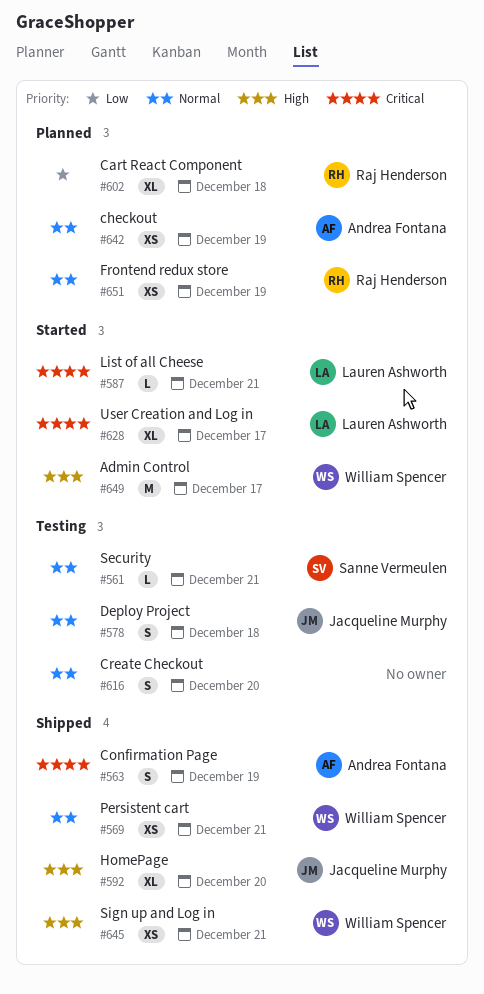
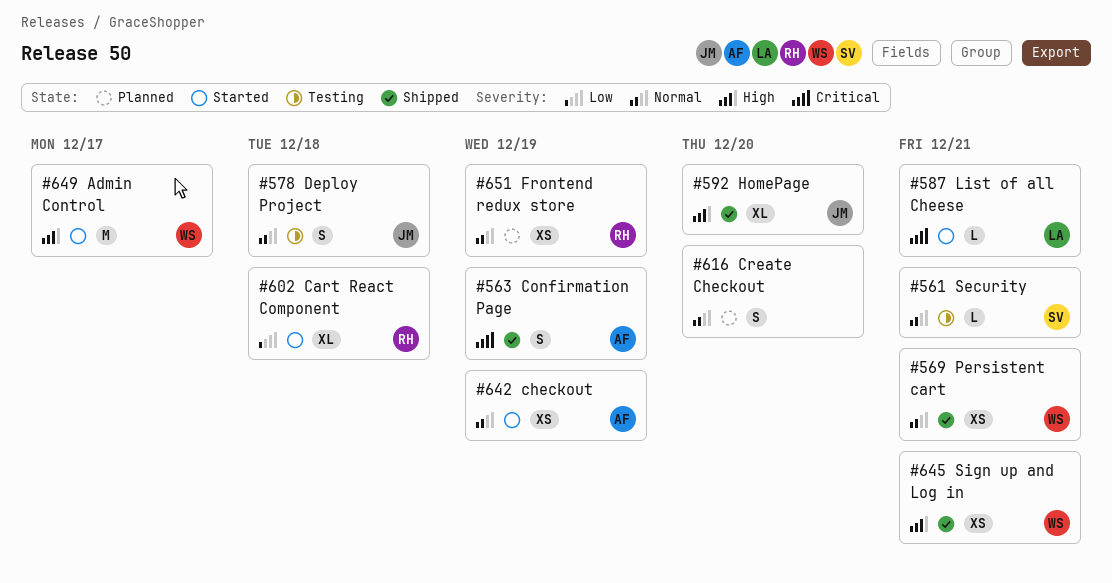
#602, status: Planned -> Started
#616, status: Testing -> Planned
#628: present -> none
#642, status: Planned -> Started

